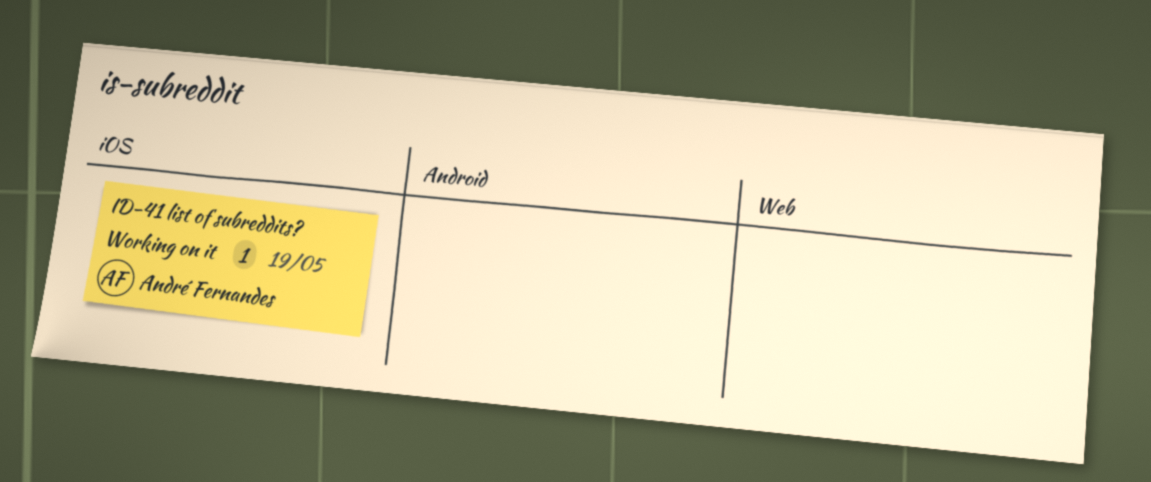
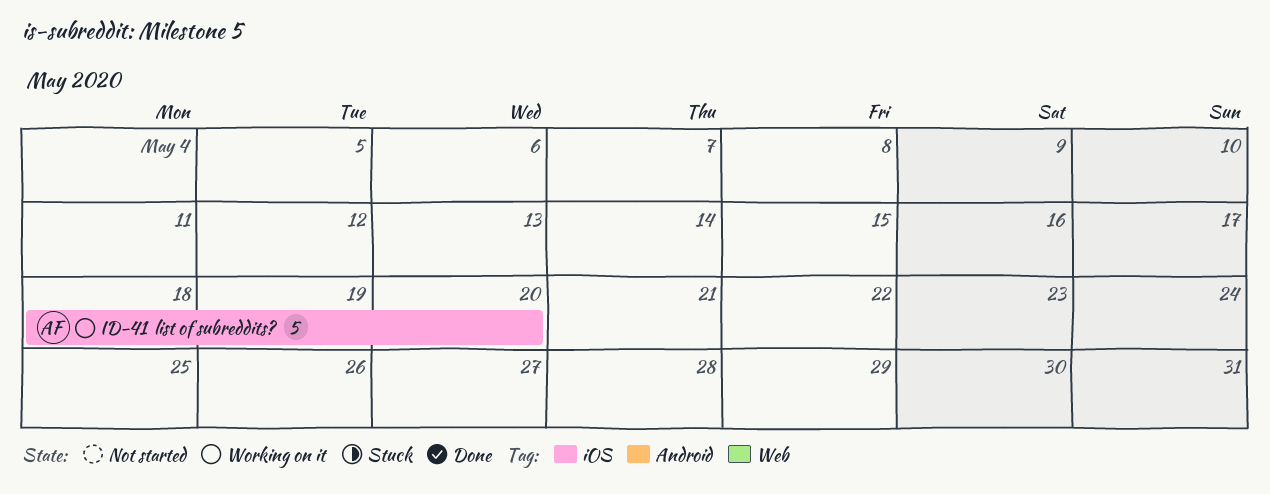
ID-41, estimate: 1 -> 5
ID-41, due: May 19 -> May 20

